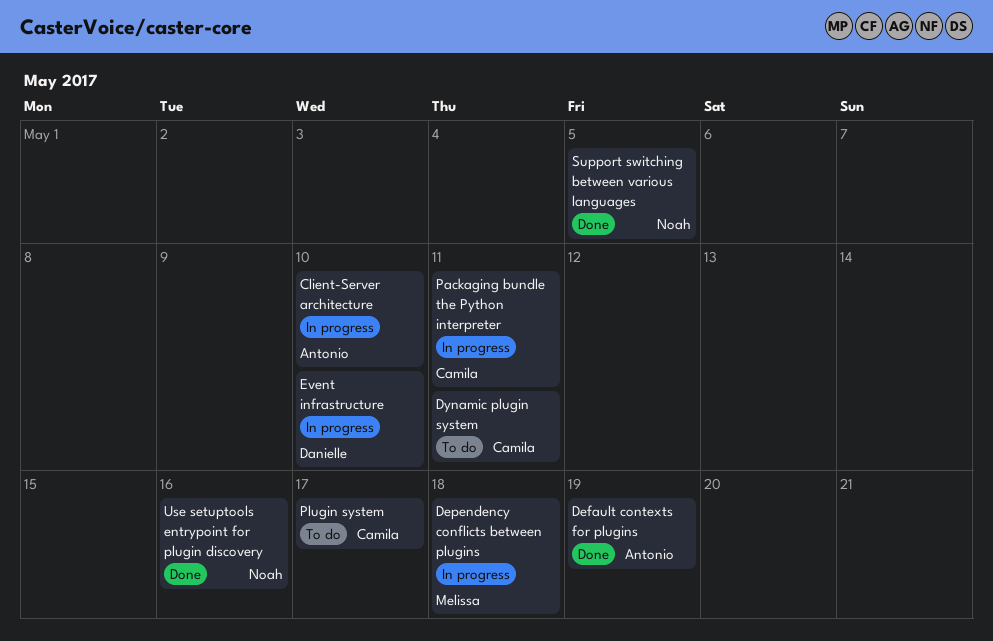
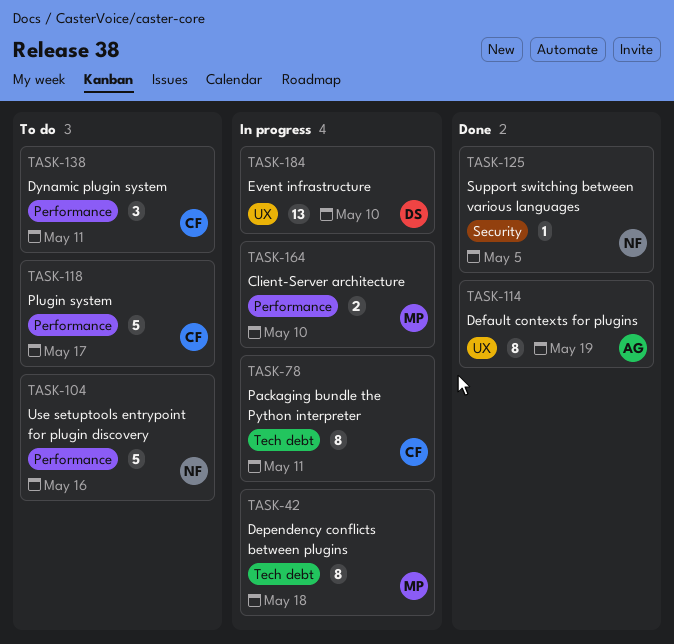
Client-Server architecture, owner: Antonio -> Melissa
Use setuptools entrypoint for plugin discovery, status: Done -> To do

